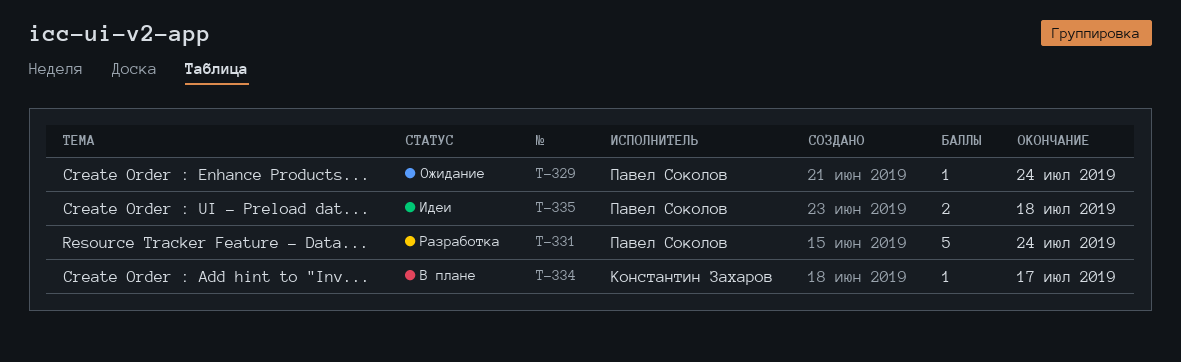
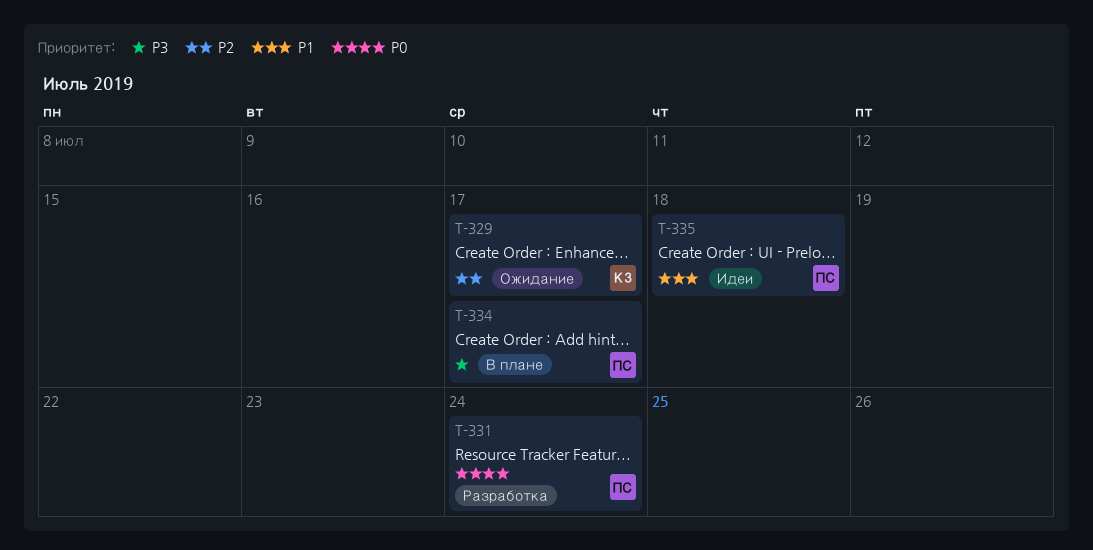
T-329, owner: Павел Соколов -> Константин Захаров
T-329, due: Jul 24 -> Jul 17
T-334, owner: Константин Захаров -> Павел Соколов

